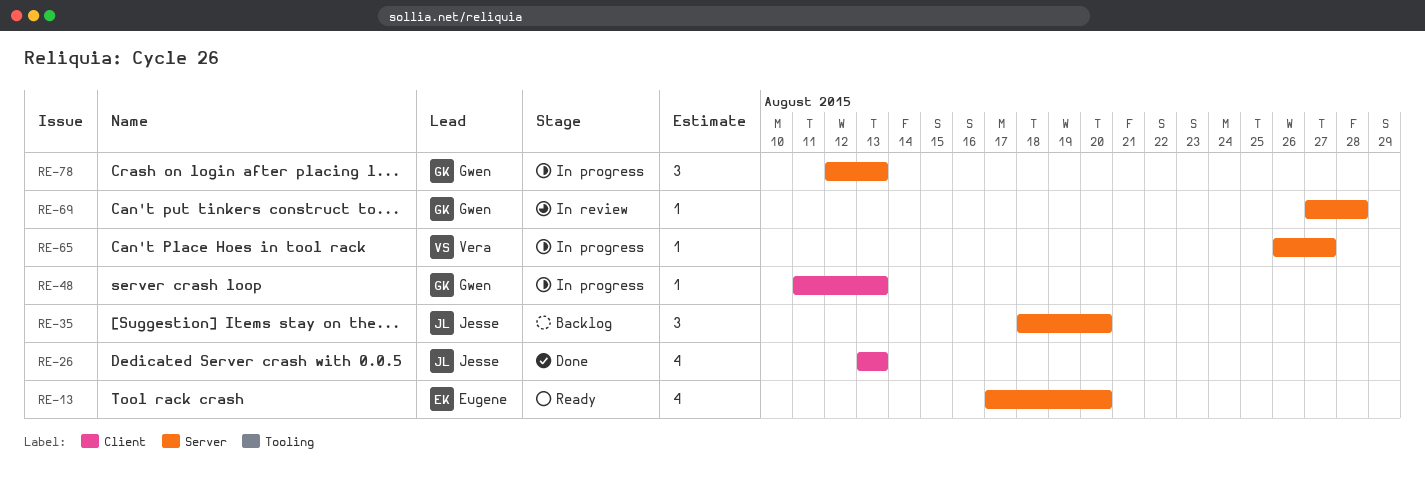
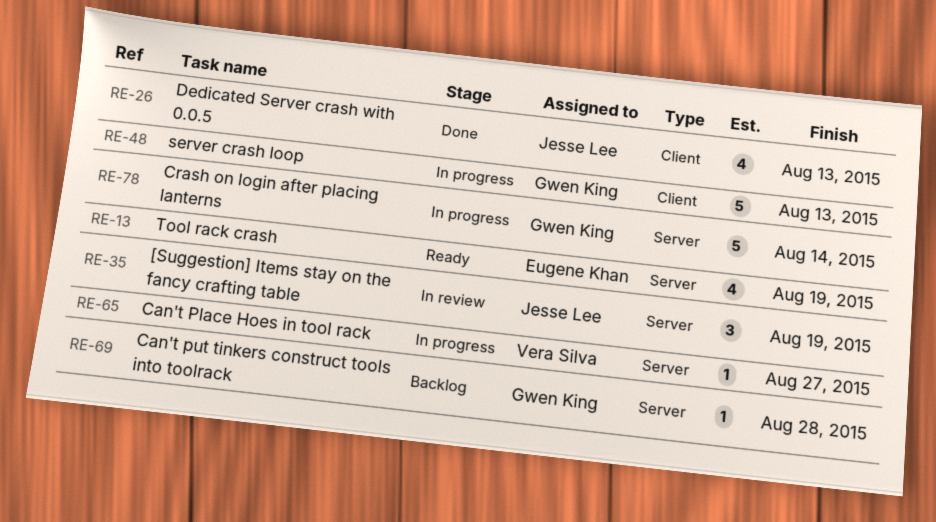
RE-13, due: Aug 20 -> Aug 19
RE-35, status: Backlog -> In review
RE-35, due: Aug 20 -> Aug 19
RE-48, estimate: 1 -> 5
RE-69, status: In review -> Backlog
RE-78, estimate: 3 -> 5
RE-78, due: Aug 13 -> Aug 14

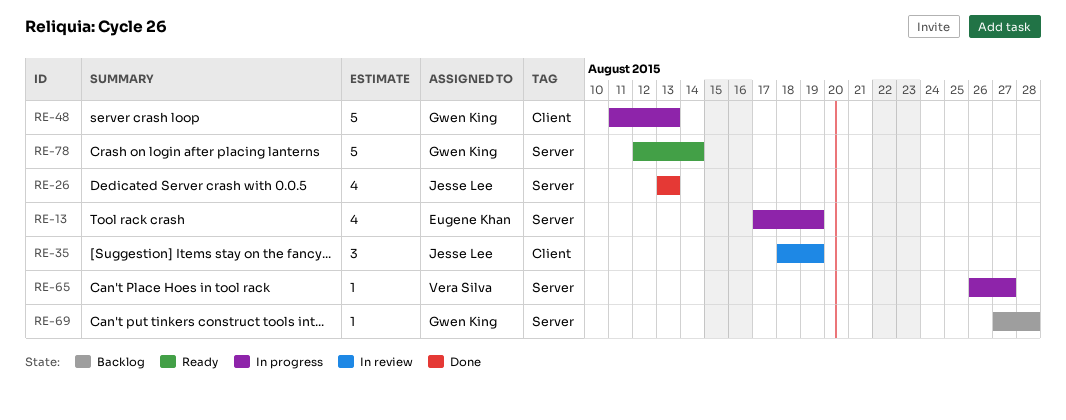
RE-13, status: Ready -> In progress
RE-26, label: Client -> Server
RE-35, label: Server -> Client
RE-78, status: In progress -> Ready

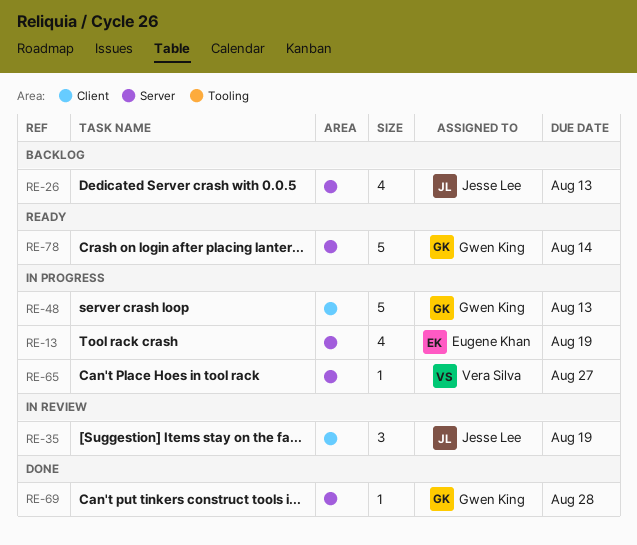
RE-26, status: Done -> Backlog
RE-69, status: Backlog -> Done

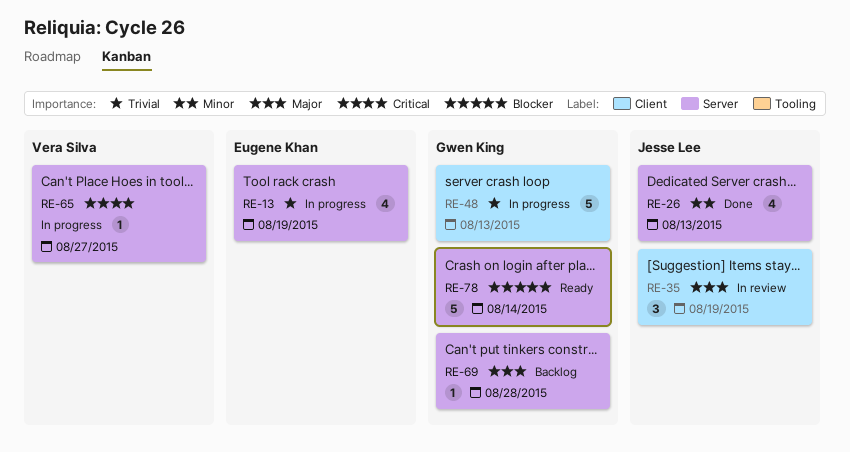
RE-26, status: Backlog -> Done
RE-69, status: Done -> Backlog

